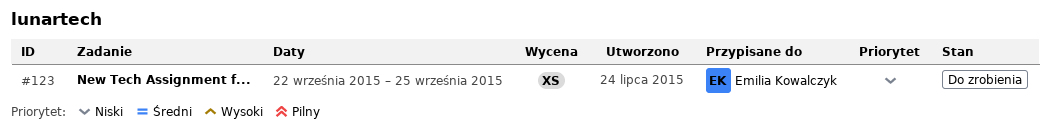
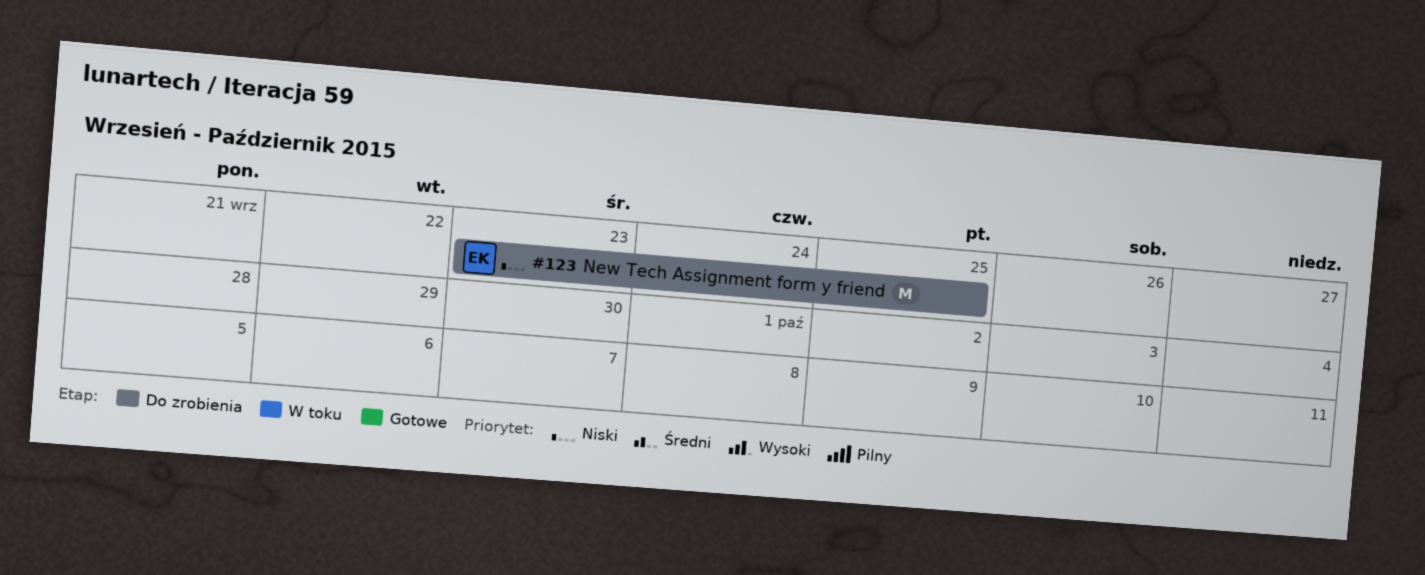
#123, estimate: XS -> M
#123, start: Sep 22 -> Sep 23

